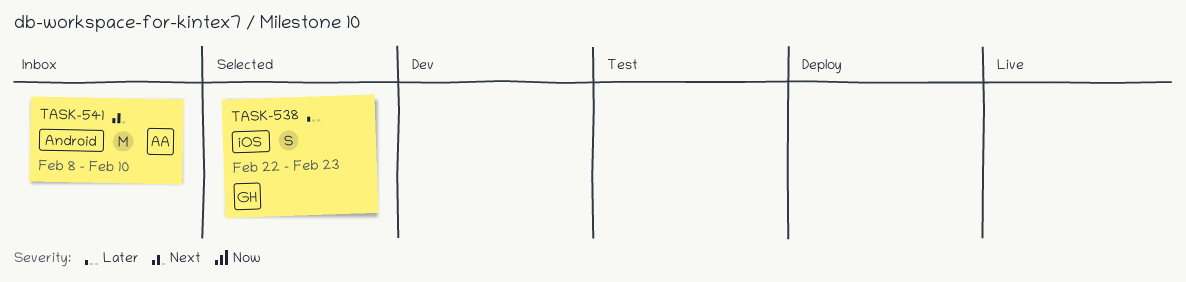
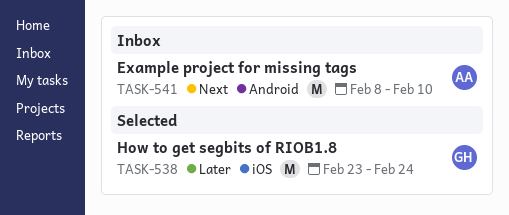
TASK-538, estimate: S -> M
TASK-538, start: Feb 22 -> Feb 23
TASK-538, due: Feb 23 -> Feb 24

